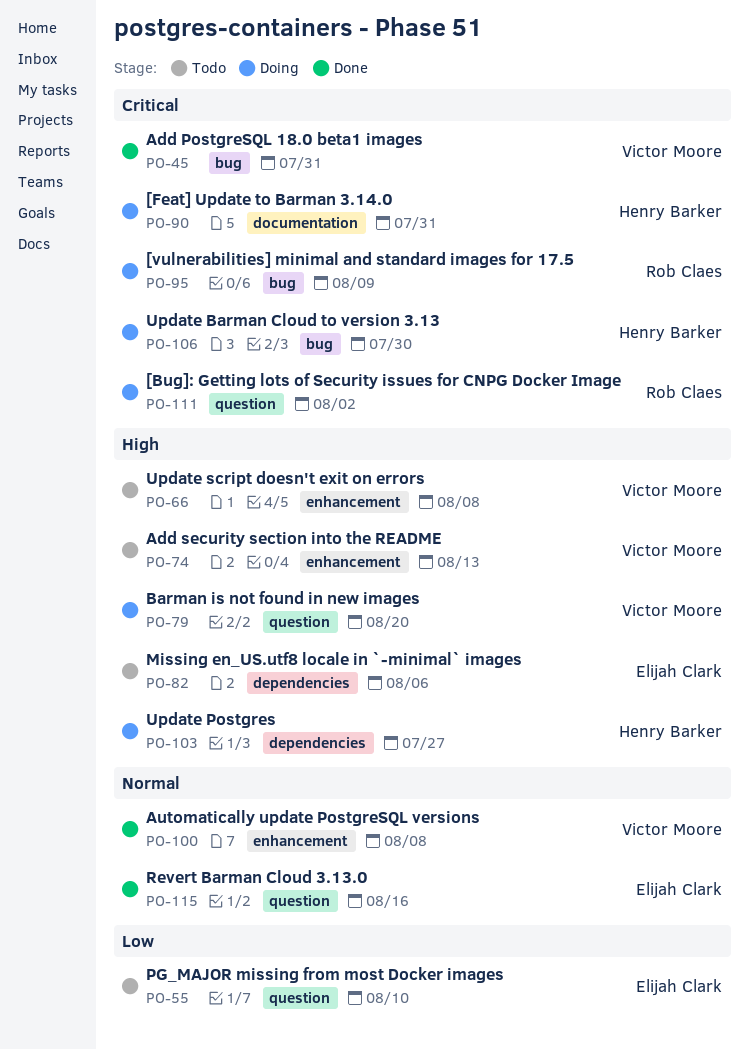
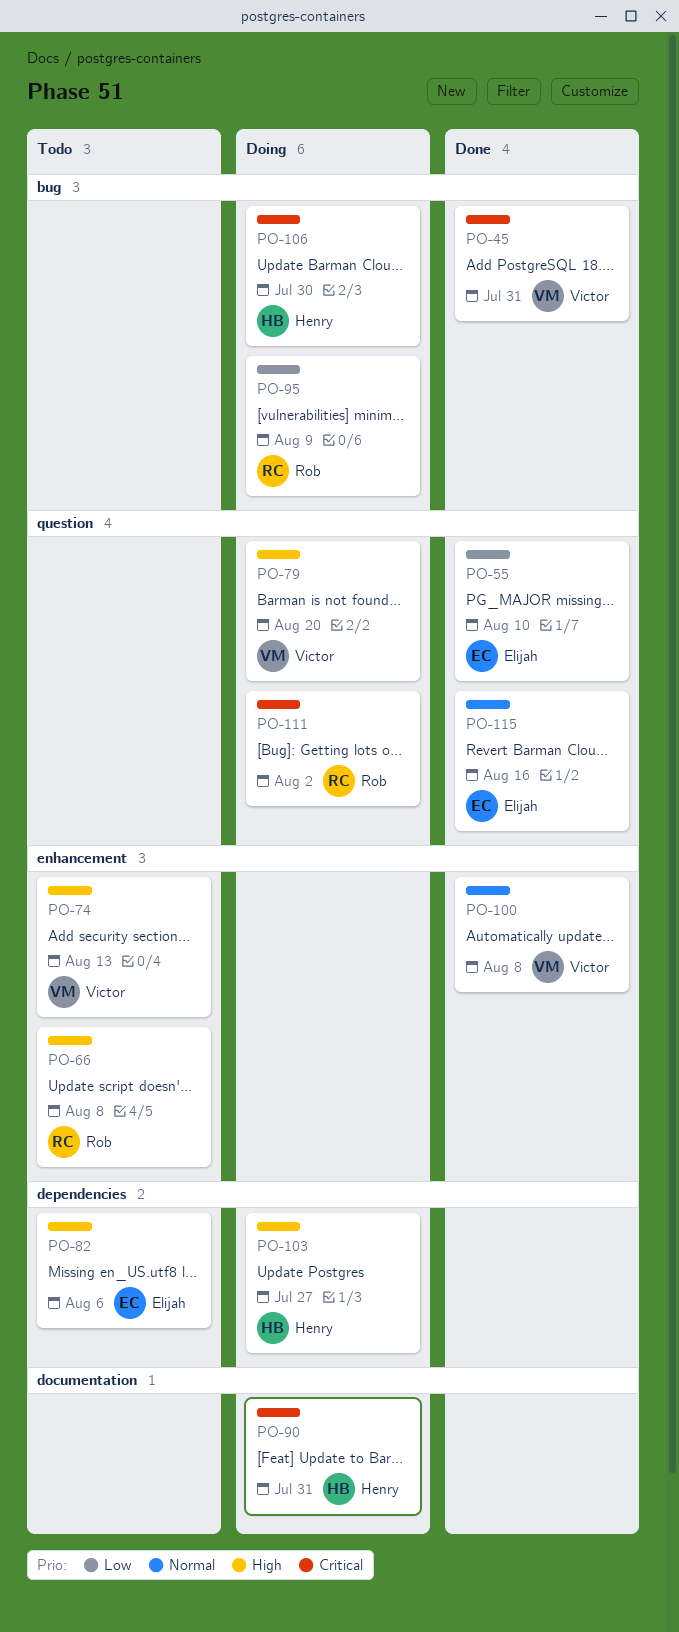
PO-55, status: Todo -> Done
PO-66, owner: Victor Moore -> Rob Claes
PO-95, priority: Critical -> Low

